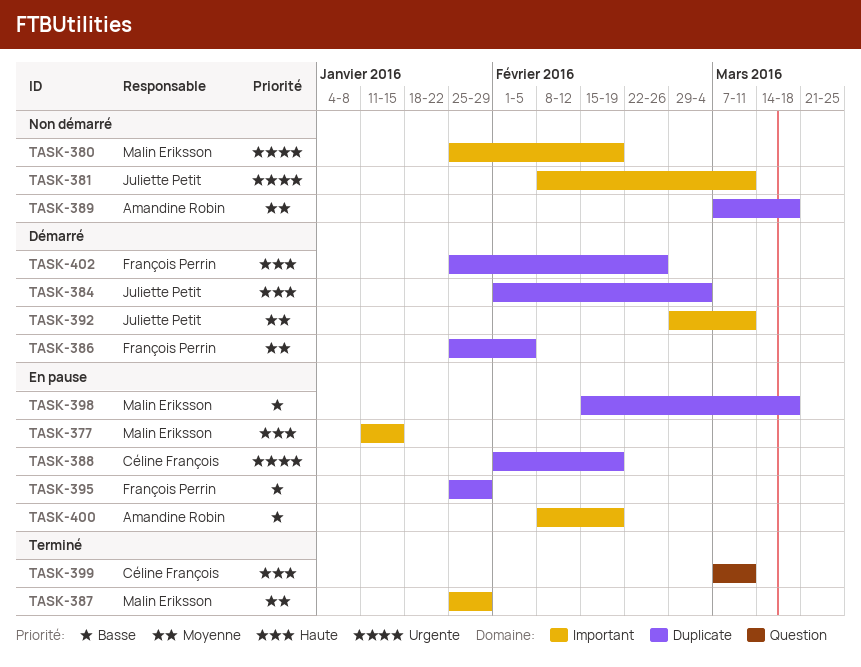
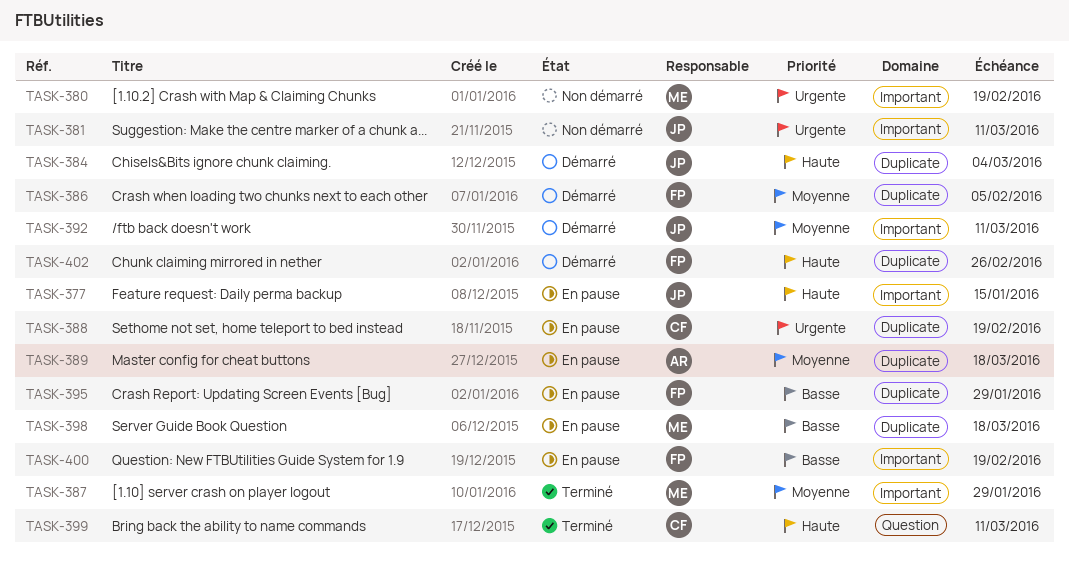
TASK-377, owner: Malin Eriksson -> Juliette Petit
TASK-389, status: Non démarré -> En pause
TASK-400, owner: Amandine Robin -> François Perrin

